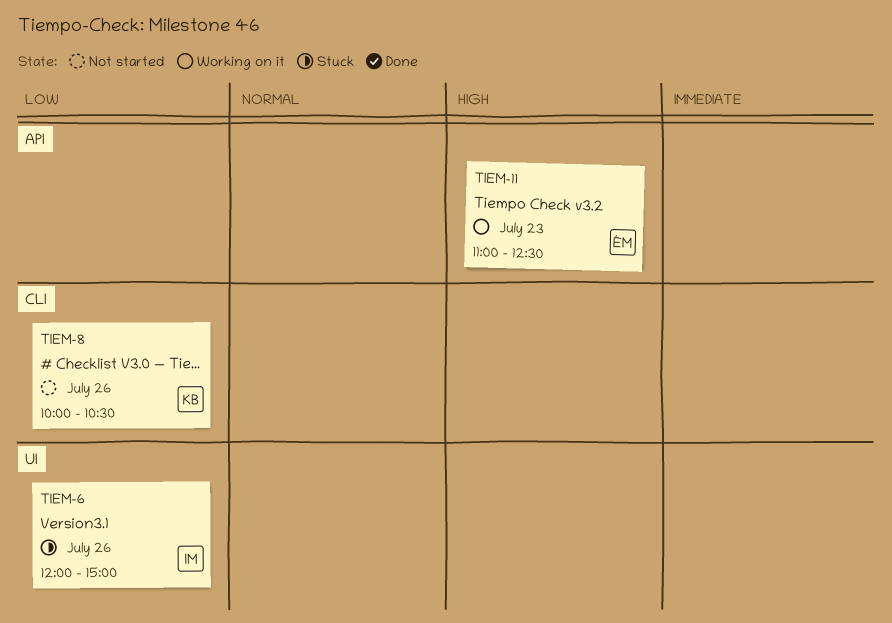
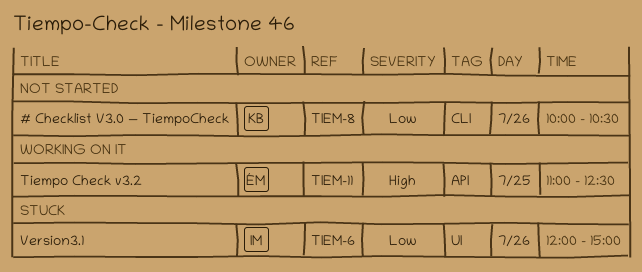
TIEM-11, day: Jul 23 -> Jul 25

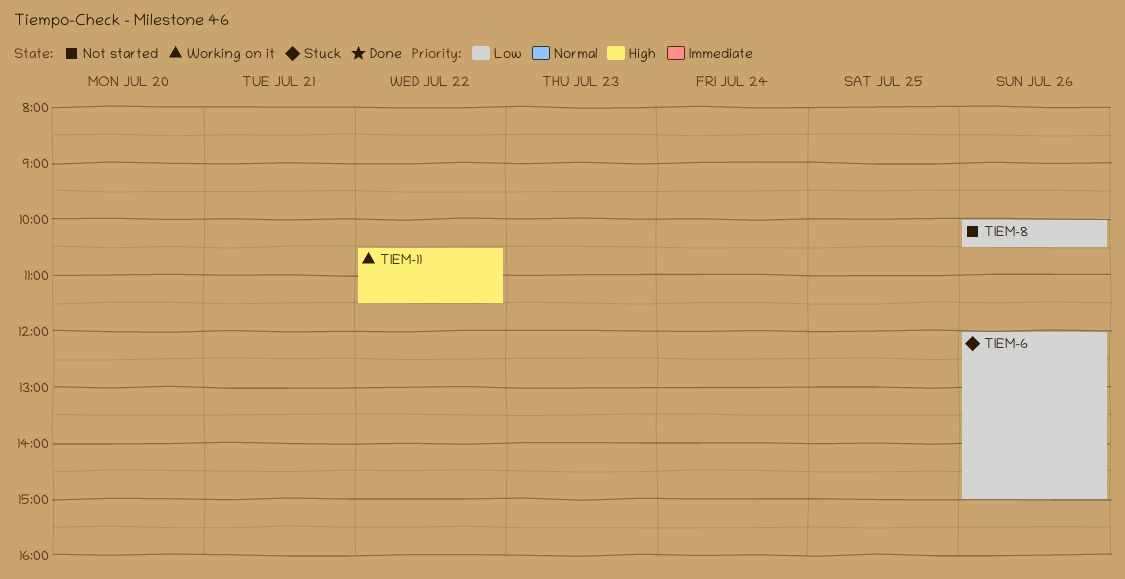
TIEM-11, day: Jul 25 -> Jul 22
TIEM-11, begins: 11:00 -> 10:30
TIEM-11, ends: 12:30 -> 11:30

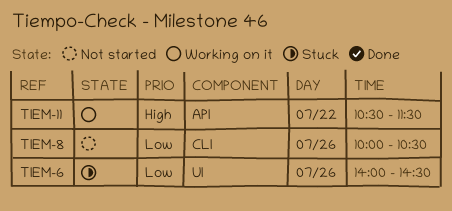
TIEM-6, begins: 12:00 -> 14:00
TIEM-6, ends: 15:00 -> 14:30

